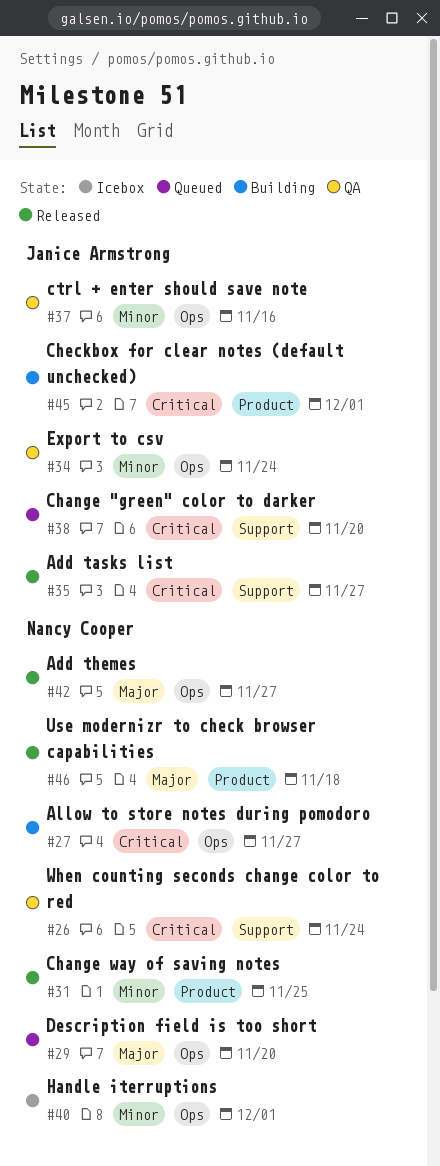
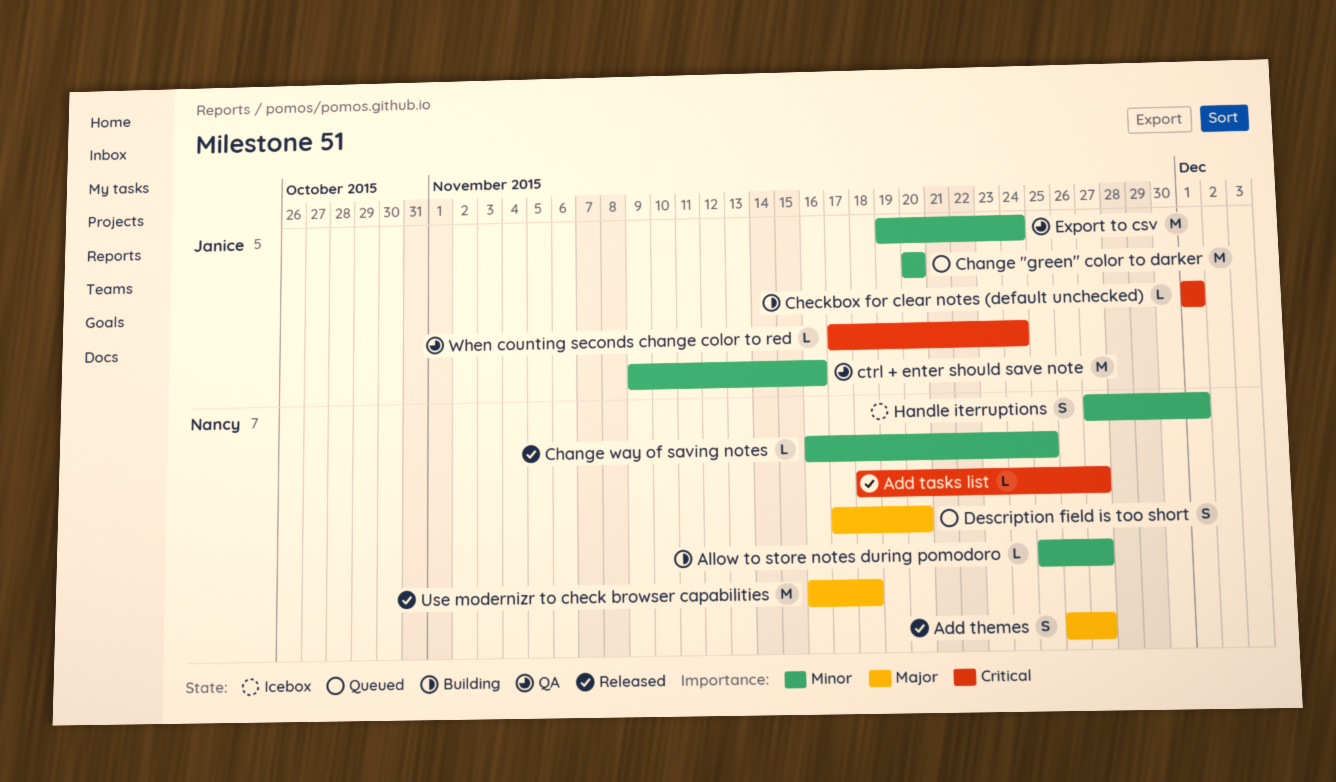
Add tasks list, owner: Janice Armstrong -> Nancy Cooper
Allow to store notes during pomodoro, priority: Critical -> Minor
Change "green" color to darker, priority: Critical -> Minor
When counting seconds change color to red, owner: Nancy Cooper -> Janice Armstrong

